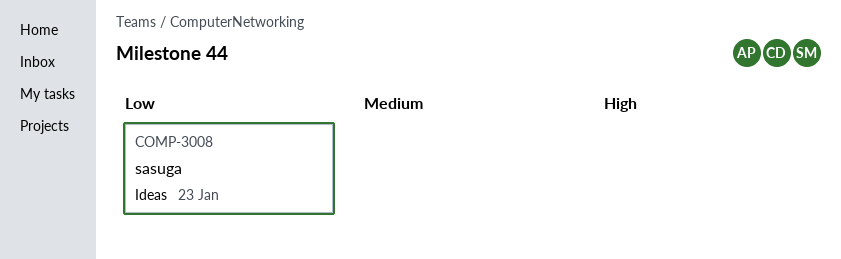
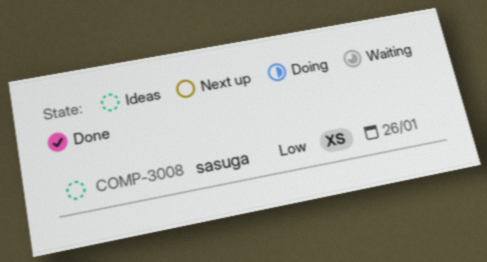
COMP-3008, due: Jan 23 -> Jan 26

